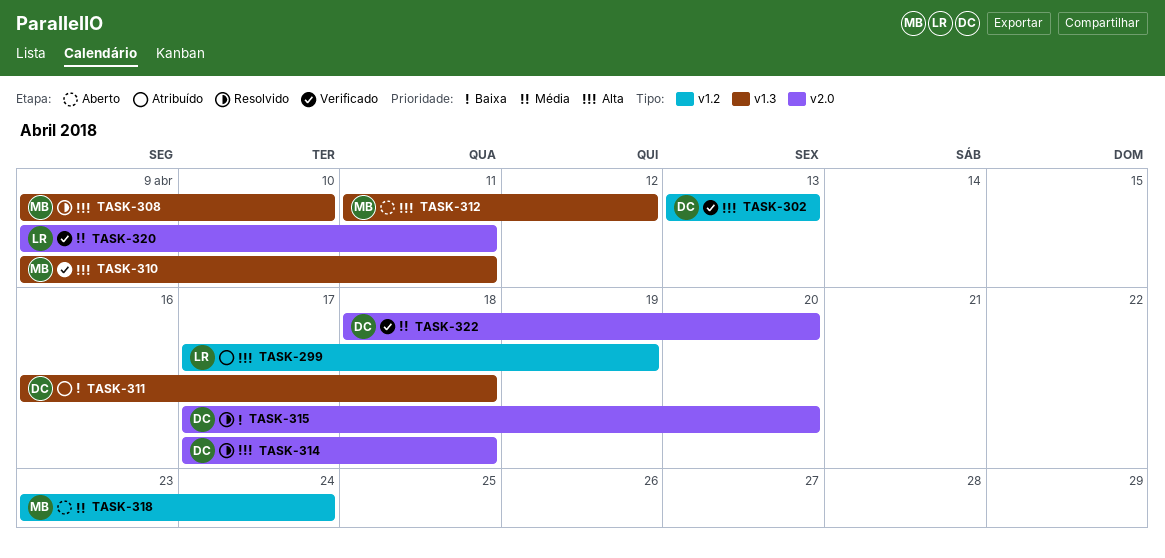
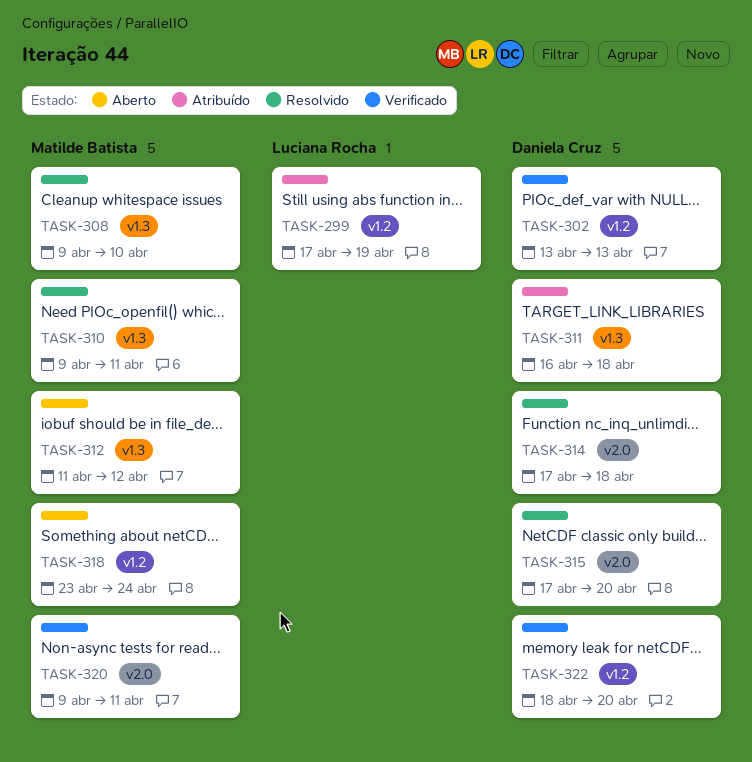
TASK-310, status: Verificado -> Resolvido
TASK-320, owner: Luciana Rocha -> Matilde Batista
TASK-322, label: v2.0 -> v1.2

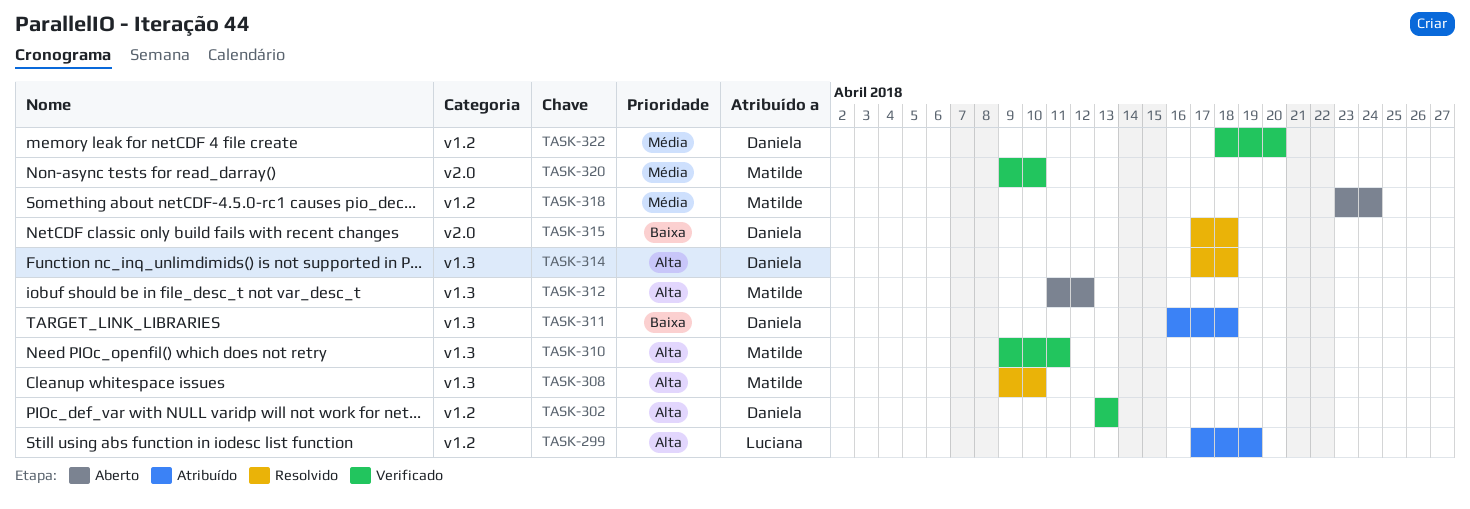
TASK-310, status: Resolvido -> Verificado
TASK-314, label: v2.0 -> v1.3
TASK-315, due: Apr 20 -> Apr 18
TASK-320, due: Apr 11 -> Apr 10

